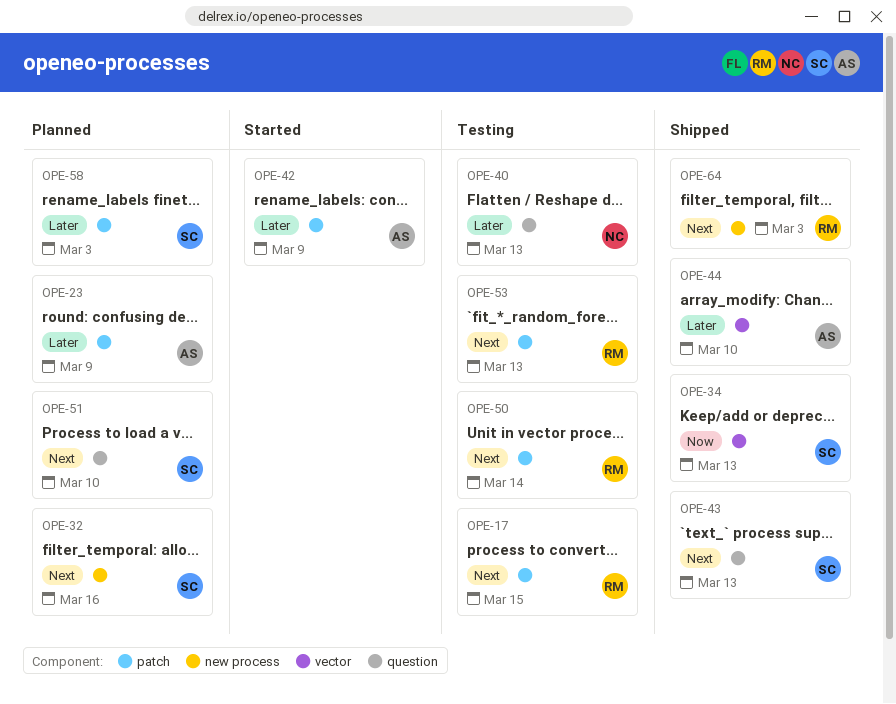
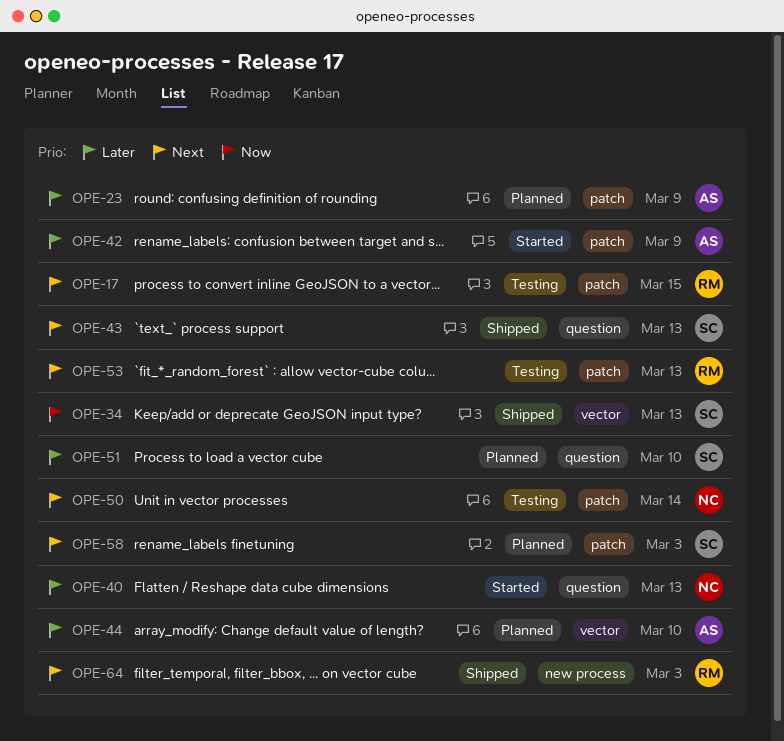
OPE-32: present -> none
OPE-40, status: Testing -> Started
OPE-44, status: Shipped -> Planned
OPE-50, owner: RM -> NC
OPE-51, priority: Next -> Later
OPE-58, priority: Later -> Next

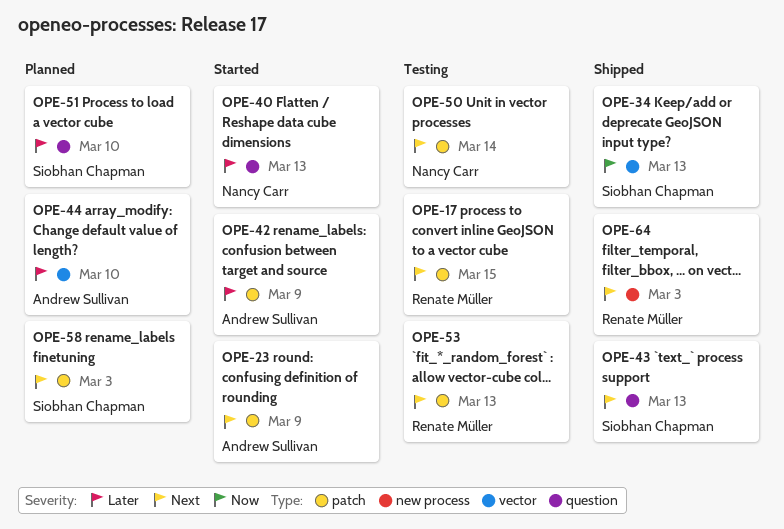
OPE-23, status: Planned -> Started
OPE-23, priority: Later -> Next

